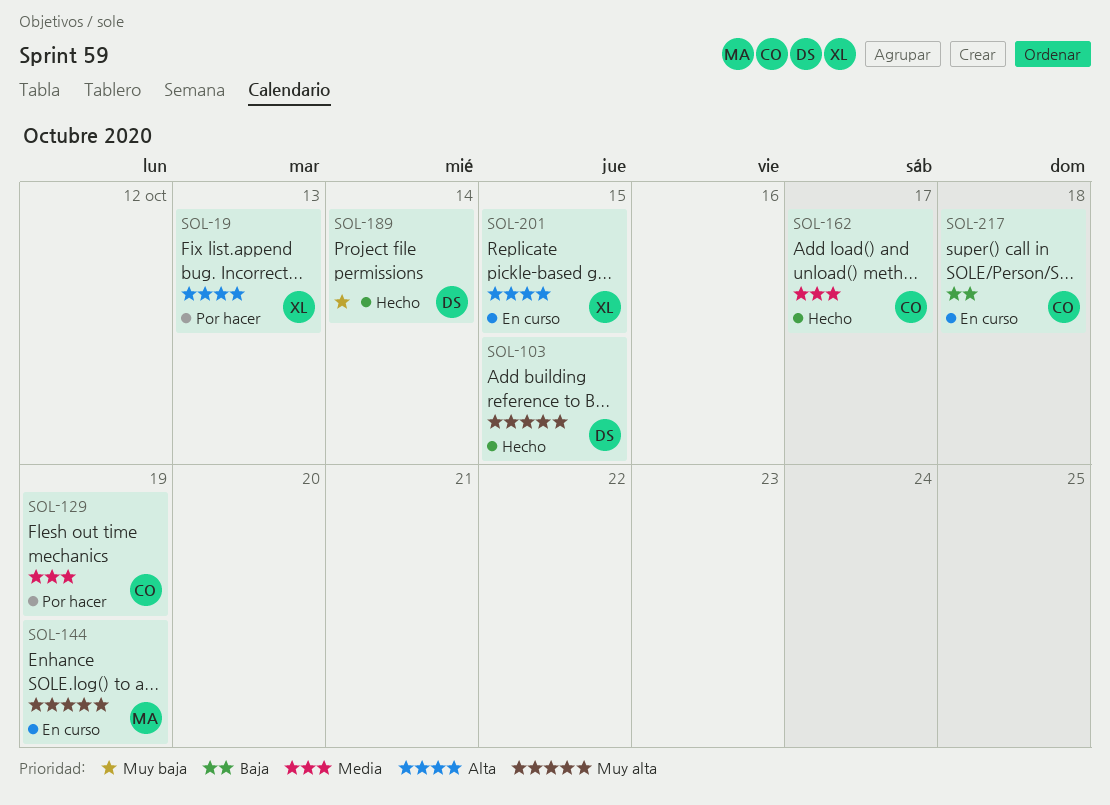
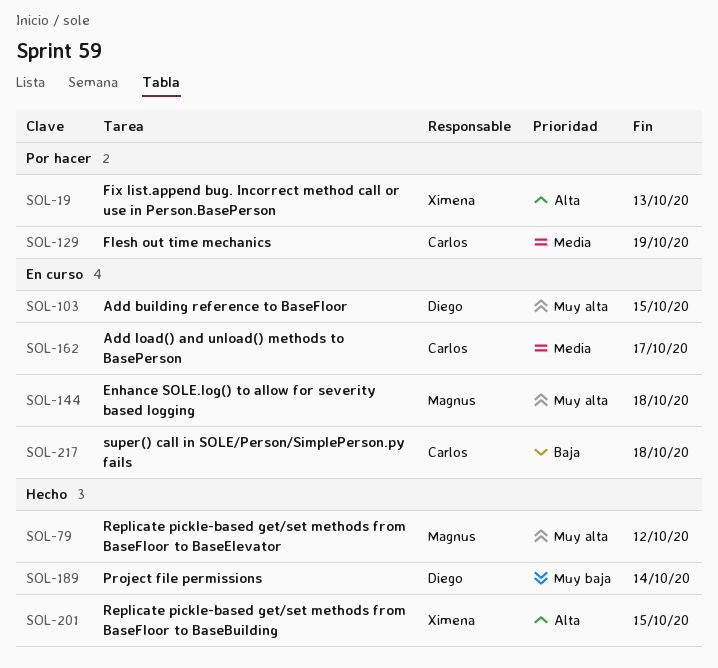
SOL-79: none -> present
SOL-103, status: Hecho -> En curso
SOL-144, due: Oct 19 -> Oct 18
SOL-162, status: Hecho -> En curso
SOL-201, status: En curso -> Hecho

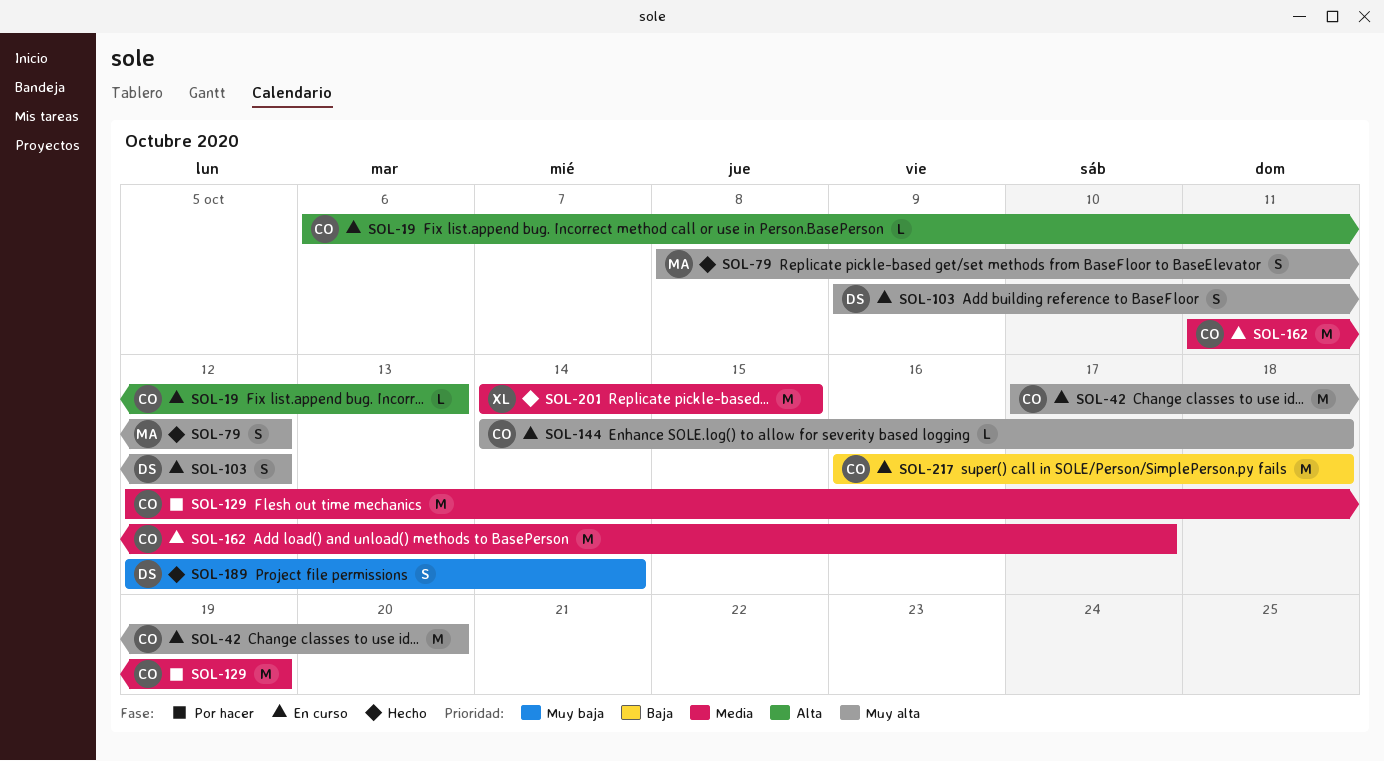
SOL-19, status: Por hacer -> En curso
SOL-19, owner: Ximena -> Carlos
SOL-42: none -> present
SOL-103, due: Oct 15 -> Oct 12
SOL-144, owner: Magnus -> Carlos
SOL-201, priority: Alta -> Media

